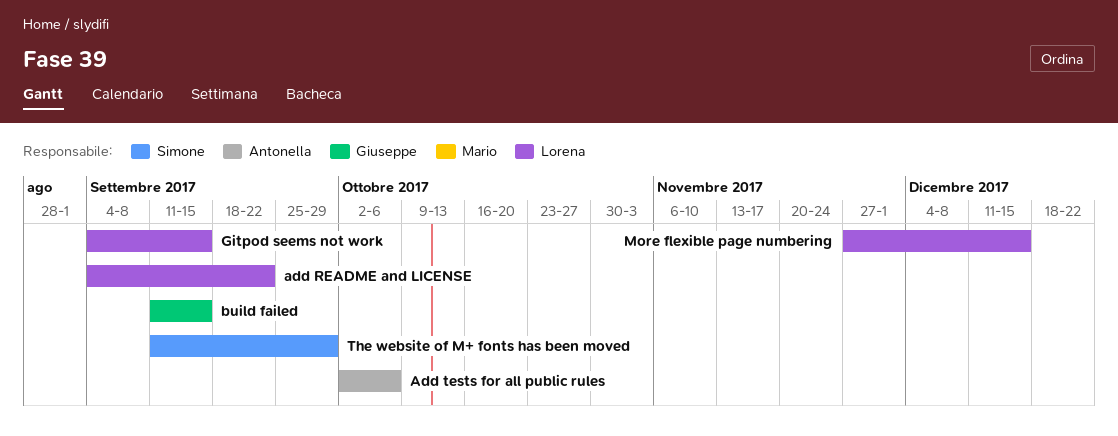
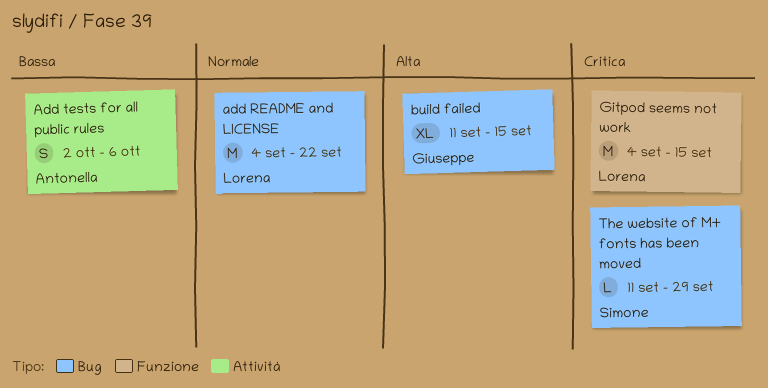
More flexible page numbering: present -> none

